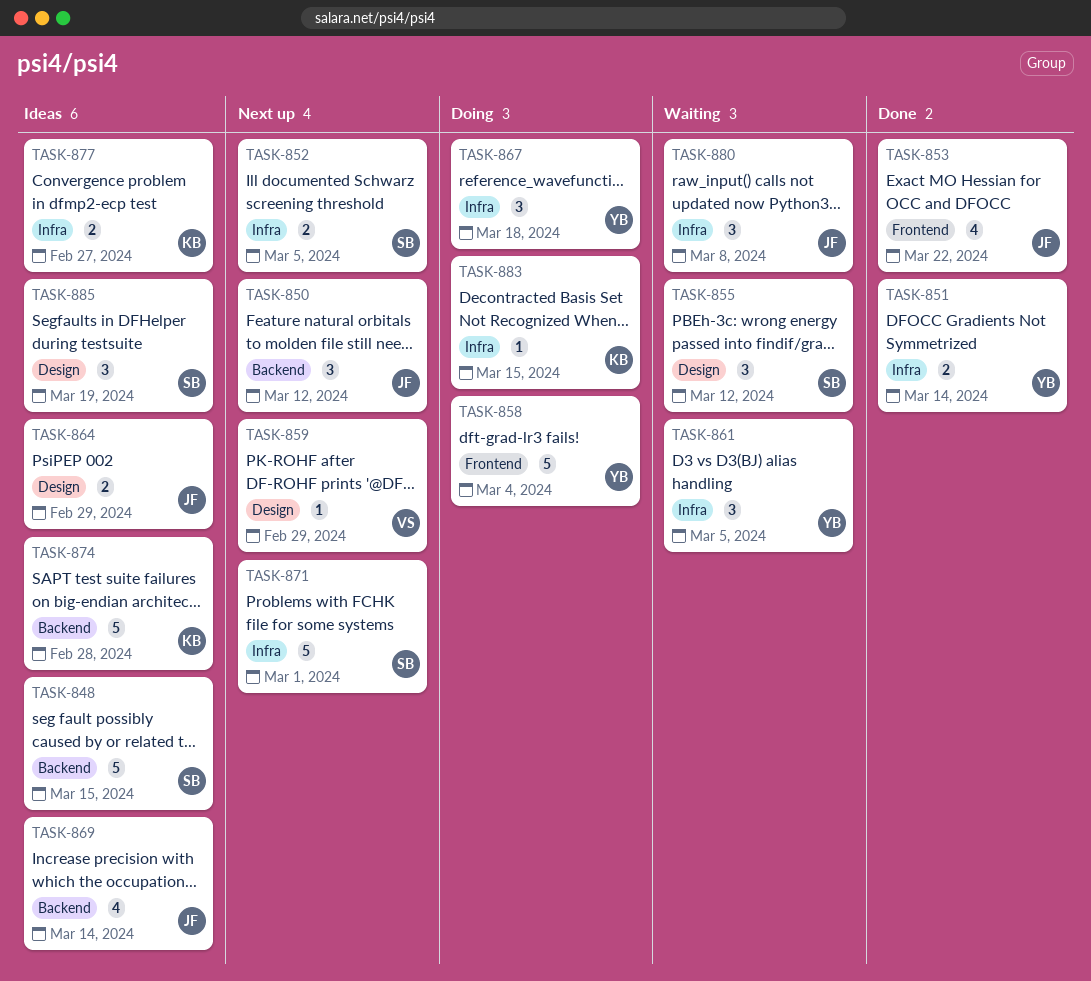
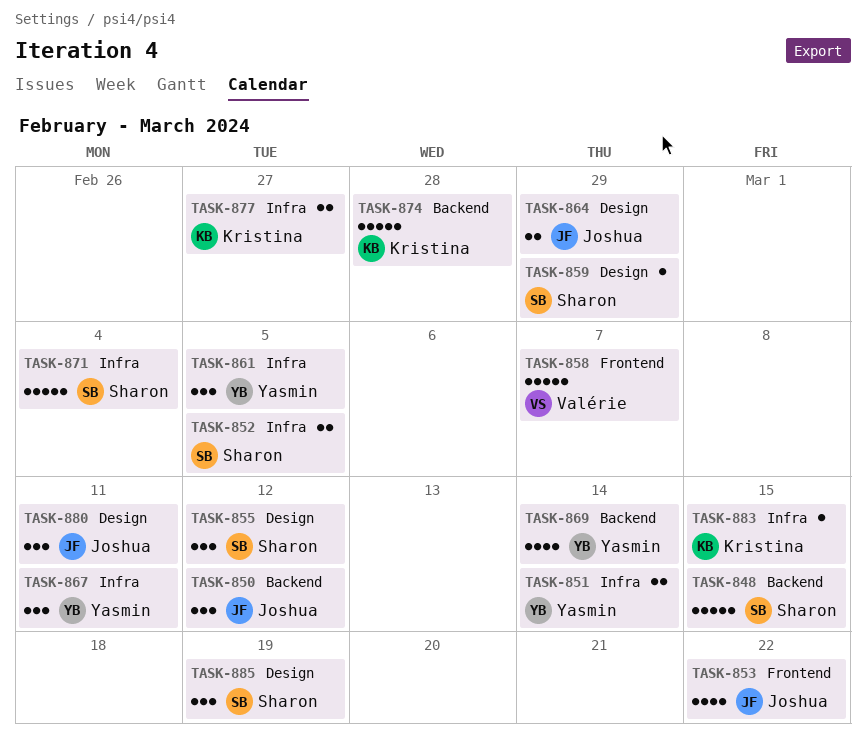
TASK-858, owner: Yasmin -> Valérie
TASK-858, due: Mar 4 -> Mar 7
TASK-859, owner: Valérie -> Sharon
TASK-867, due: Mar 18 -> Mar 11
TASK-869, owner: Joshua -> Yasmin
TASK-871, due: Mar 1 -> Mar 4
TASK-880, label: Infra -> Design
TASK-880, due: Mar 8 -> Mar 11

